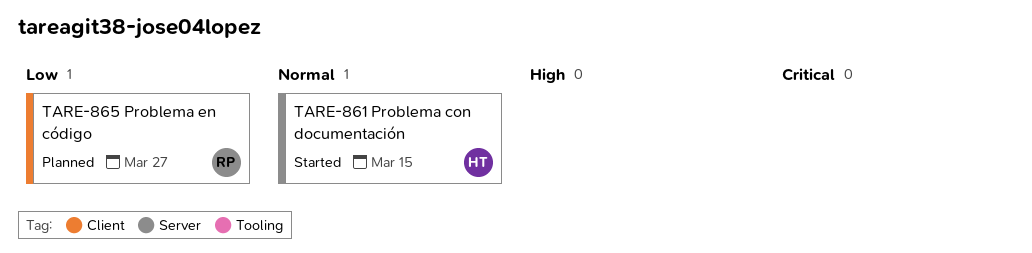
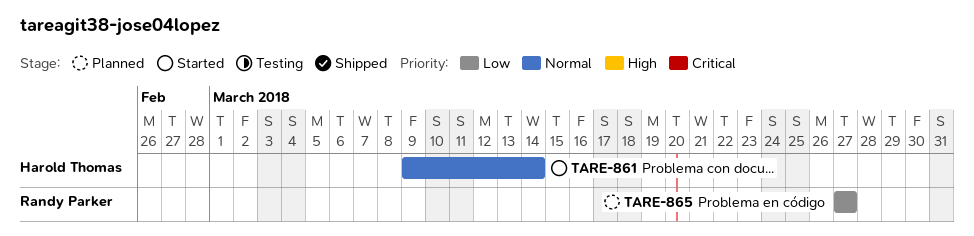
TARE-861, due: Mar 15 -> Mar 14

